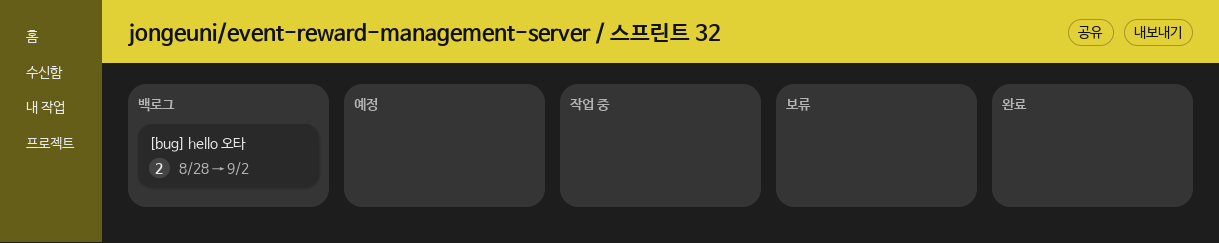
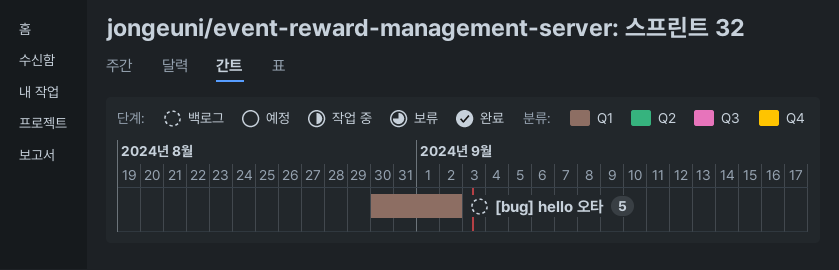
[bug] hello 오타, estimate: 2 -> 5
[bug] hello 오타, start: Aug 28 -> Aug 30

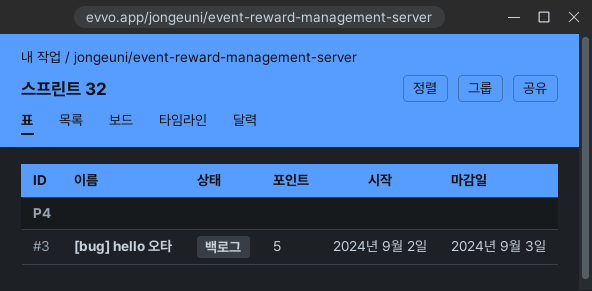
[bug] hello 오타, start: Aug 30 -> Sep 2
[bug] hello 오타, due: Sep 2 -> Sep 3

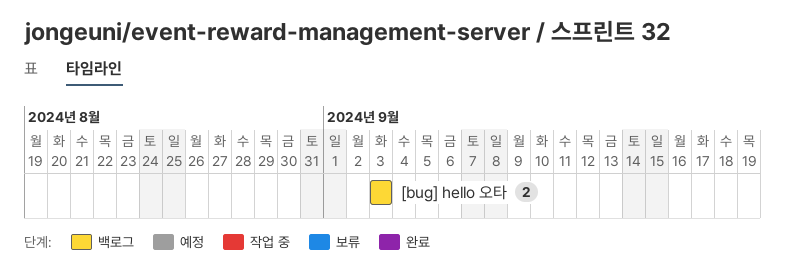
[bug] hello 오타, estimate: 5 -> 2
[bug] hello 오타, start: Sep 2 -> Sep 3

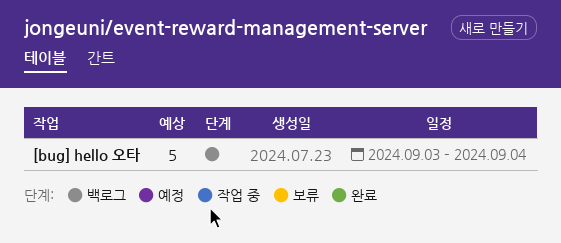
[bug] hello 오타, estimate: 2 -> 5
[bug] hello 오타, due: Sep 3 -> Sep 4

